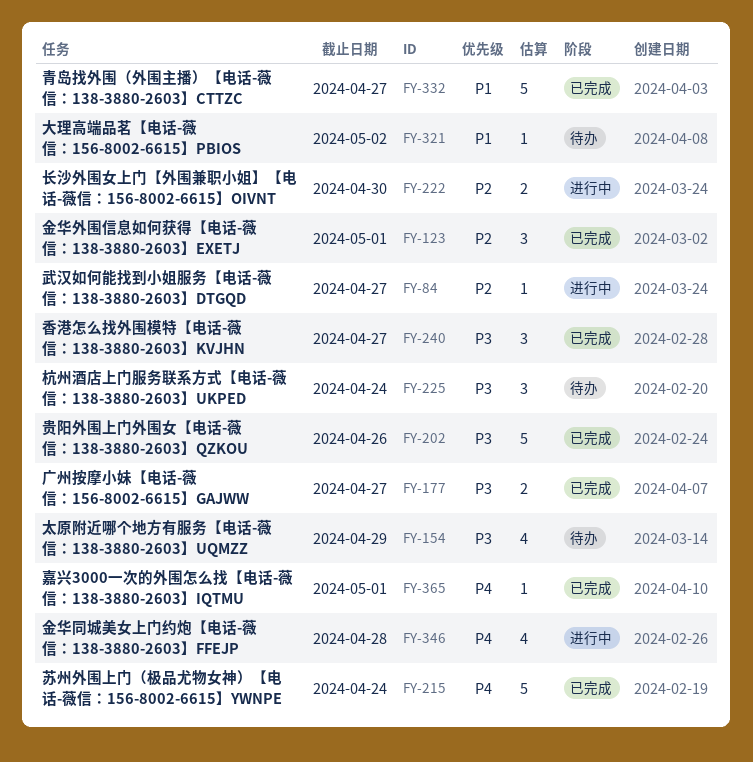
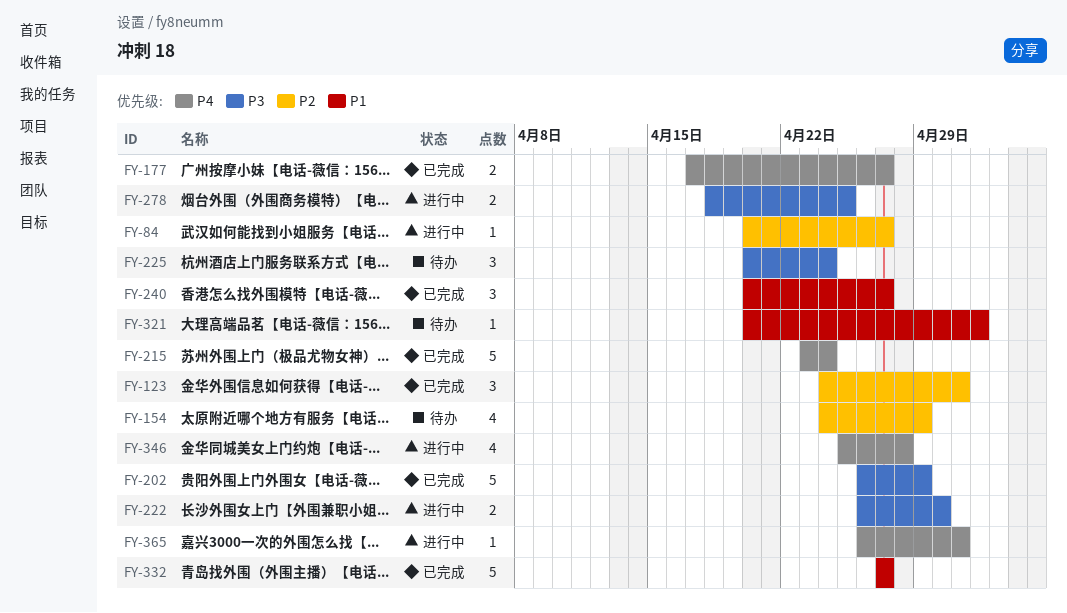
FY-154, priority: P3 -> P2
FY-177, priority: P3 -> P4
FY-202, due: Apr 26 -> Apr 29
FY-222, priority: P2 -> P3
FY-240, priority: P3 -> P1
FY-278: none -> present
FY-365, status: 已完成 -> 进行中

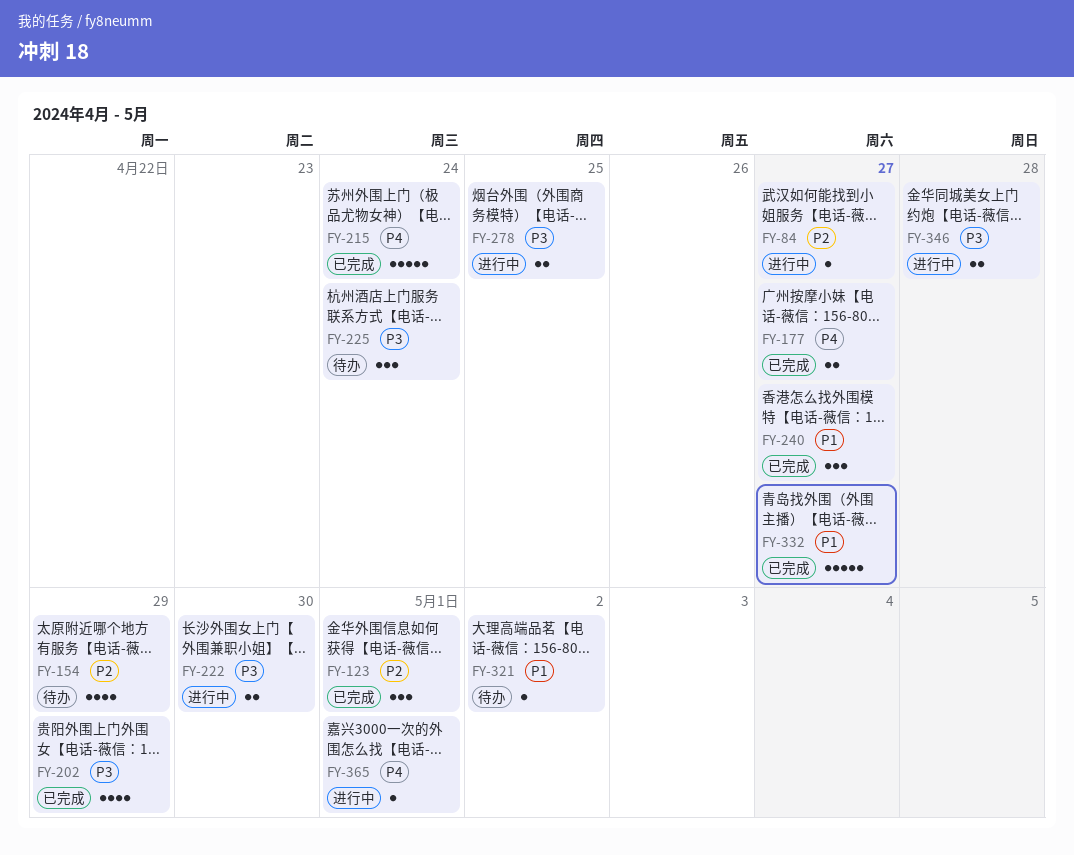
FY-202, estimate: 5 -> 4
FY-346, priority: P4 -> P3
FY-346, estimate: 4 -> 2

